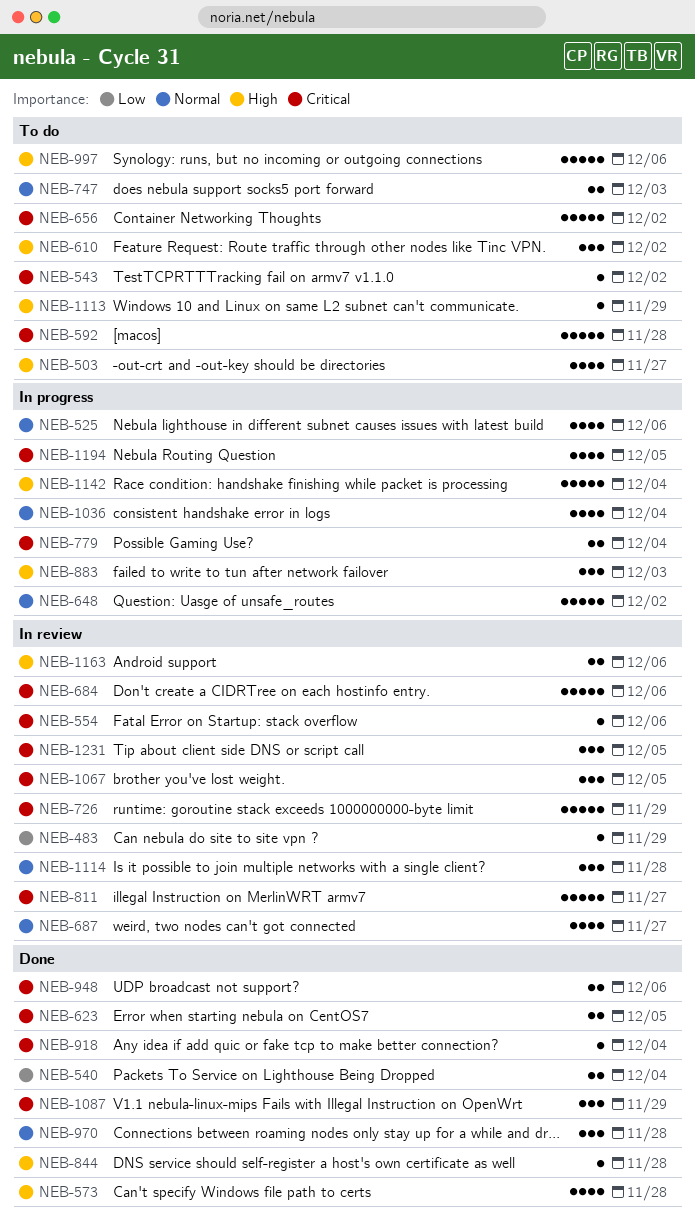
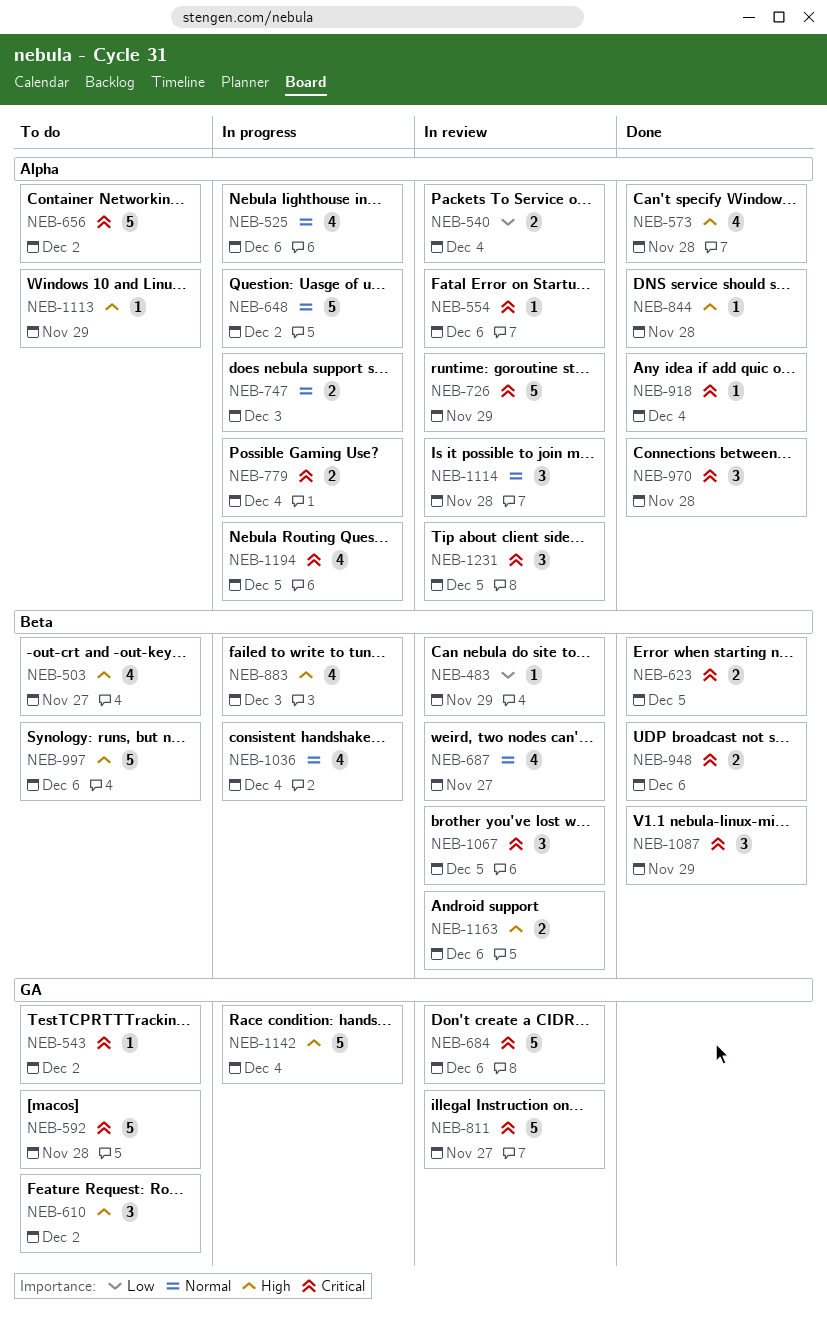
NEB-540, status: Done -> In review
NEB-747, status: To do -> In progress
NEB-883, estimate: 3 -> 4
NEB-970, priority: Normal -> Critical

